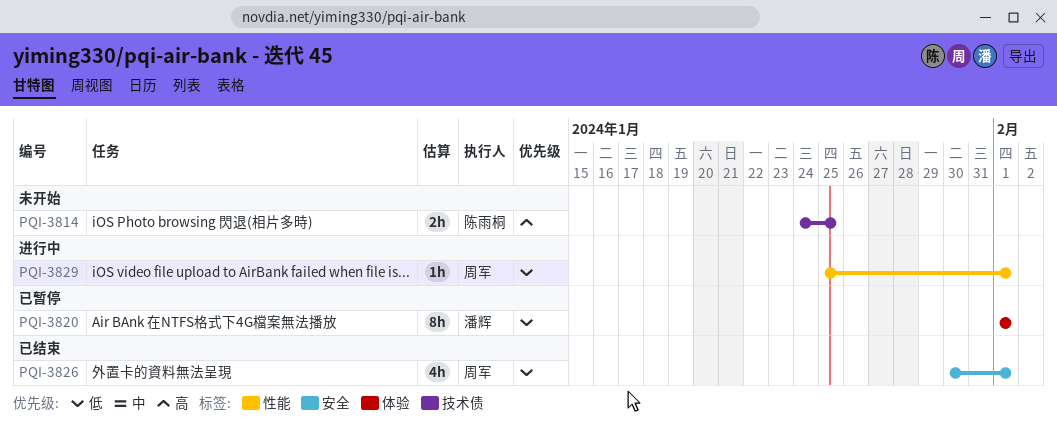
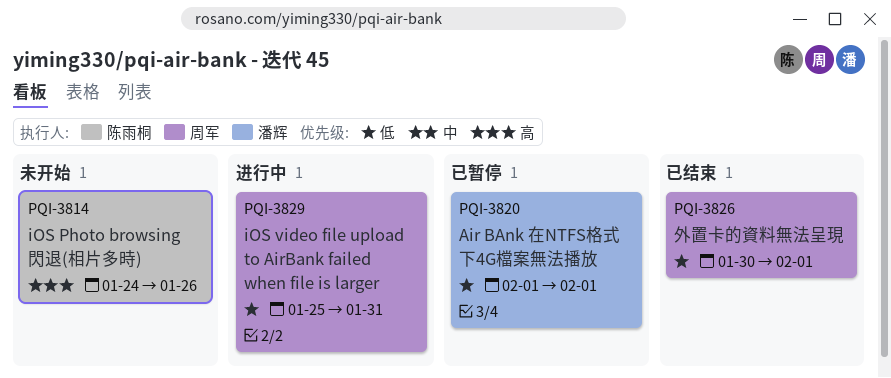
PQI-3814, due: Jan 25 -> Jan 26
PQI-3829, due: Feb 1 -> Jan 31

